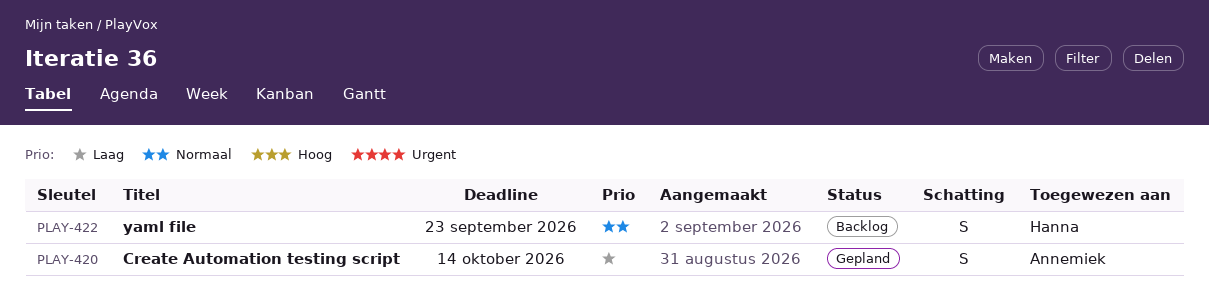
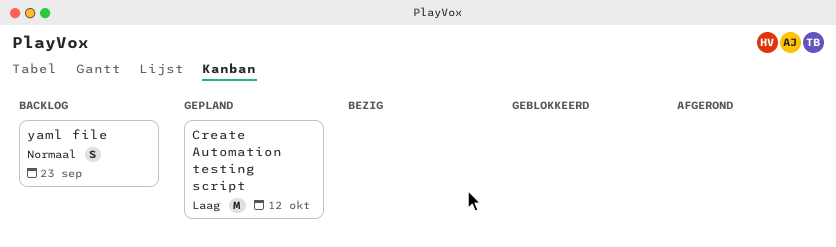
Create Automation testing script, estimate: S -> M
Create Automation testing script, due: Oct 14 -> Oct 12

